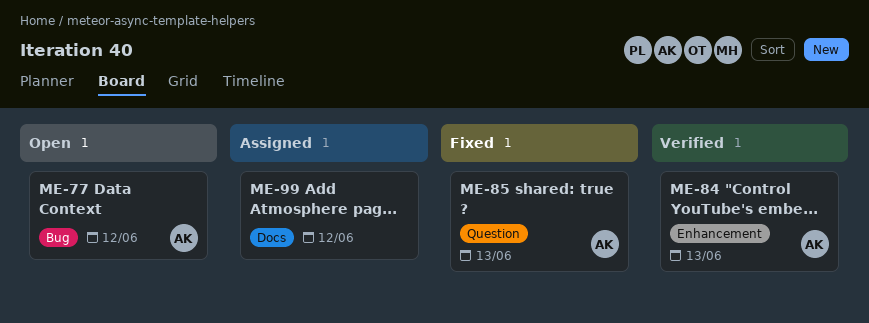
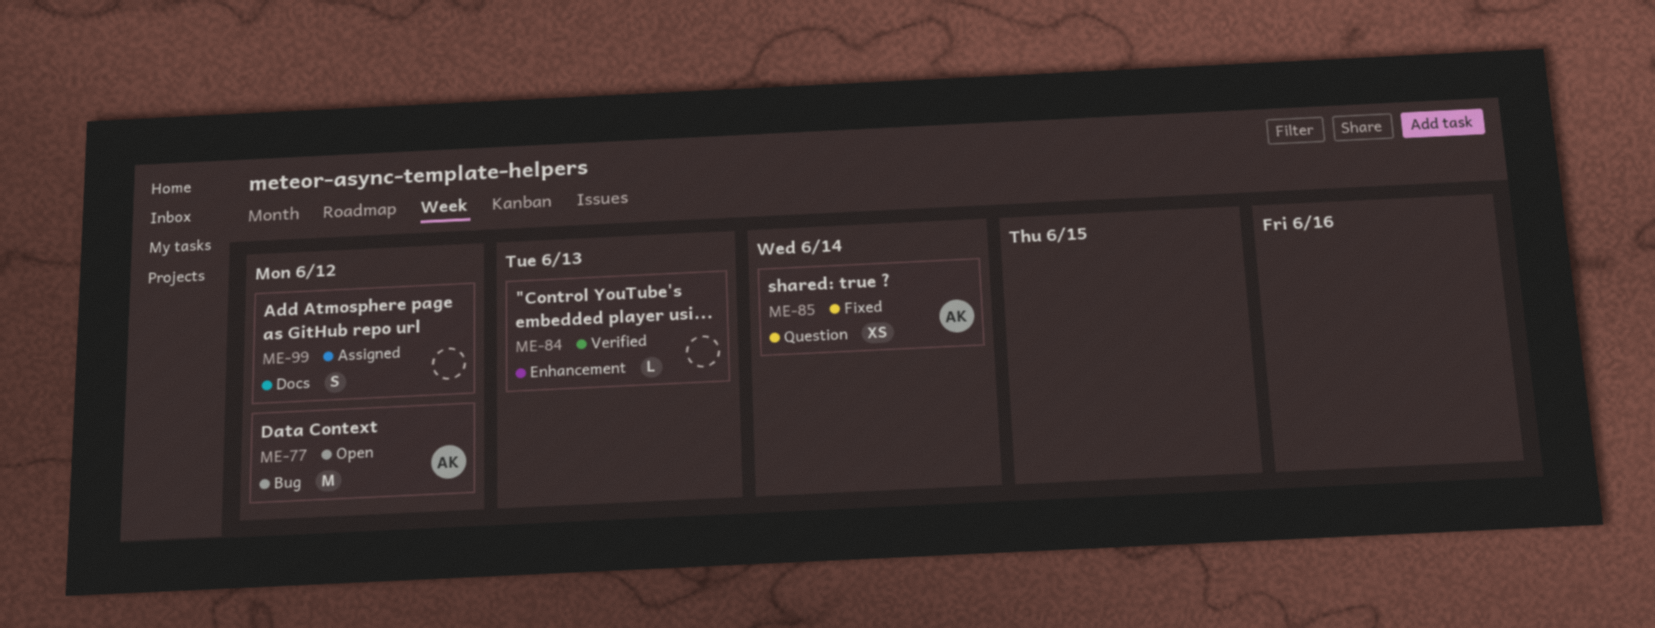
ME-84, owner: AK -> none
ME-85, due: Jun 13 -> Jun 14

